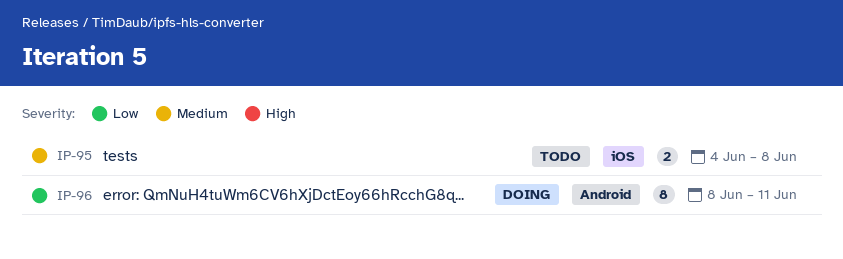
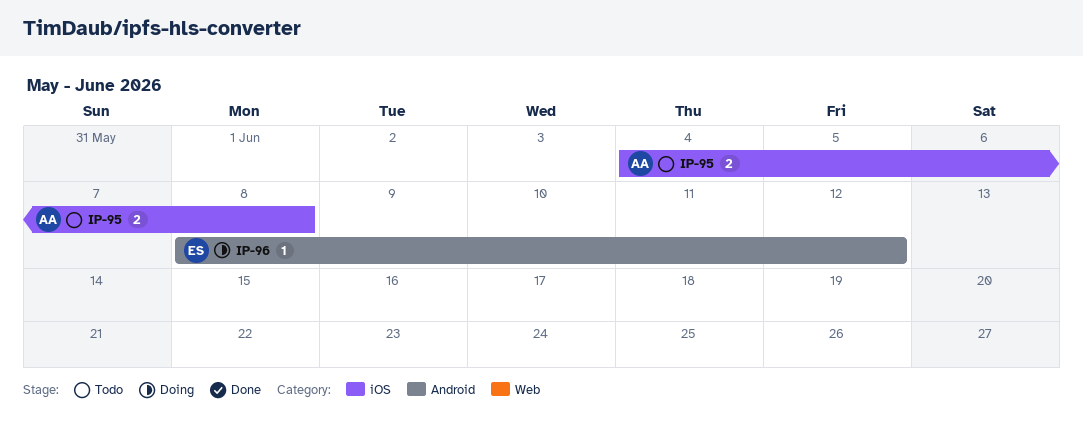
IP-96, estimate: 8 -> 1
IP-96, due: Jun 11 -> Jun 12

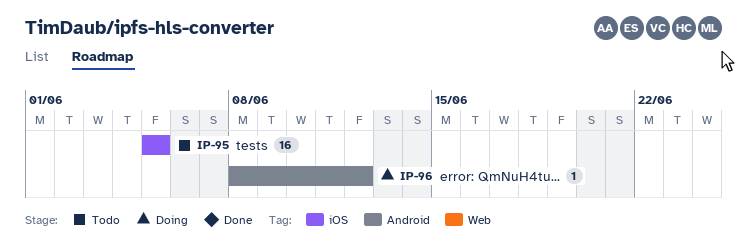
IP-95, estimate: 2 -> 16
IP-95, start: Jun 4 -> Jun 5
IP-95, due: Jun 8 -> Jun 5

